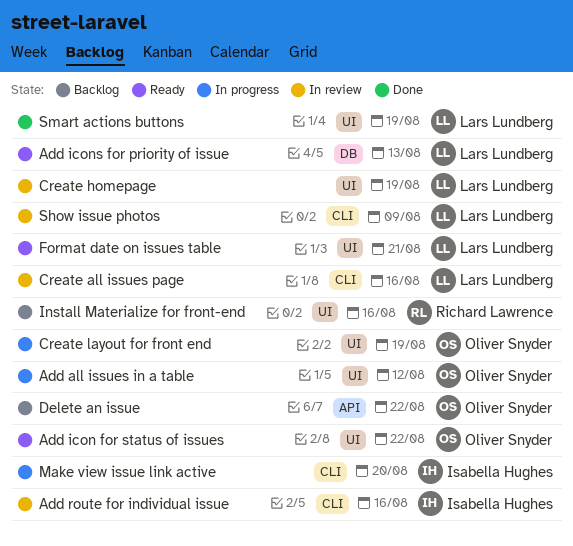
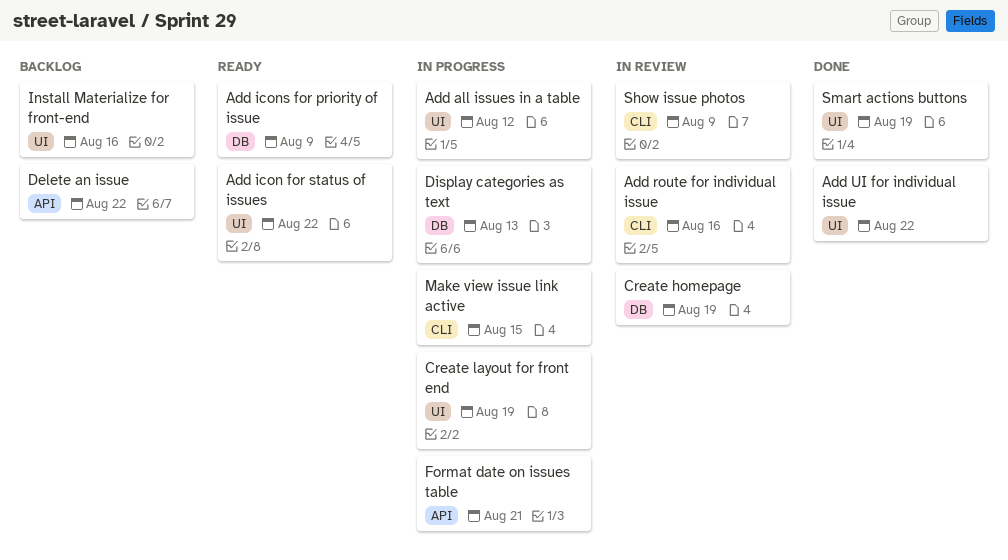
Add icons for priority of issue, due: Aug 13 -> Aug 9
Add UI for individual issue: none -> present
Create all issues page: present -> none
Create homepage, label: UI -> DB
Display categories as text: none -> present
Format date on issues table, status: Ready -> In progress
Format date on issues table, label: UI -> API
Make view issue link active, due: Aug 20 -> Aug 15

